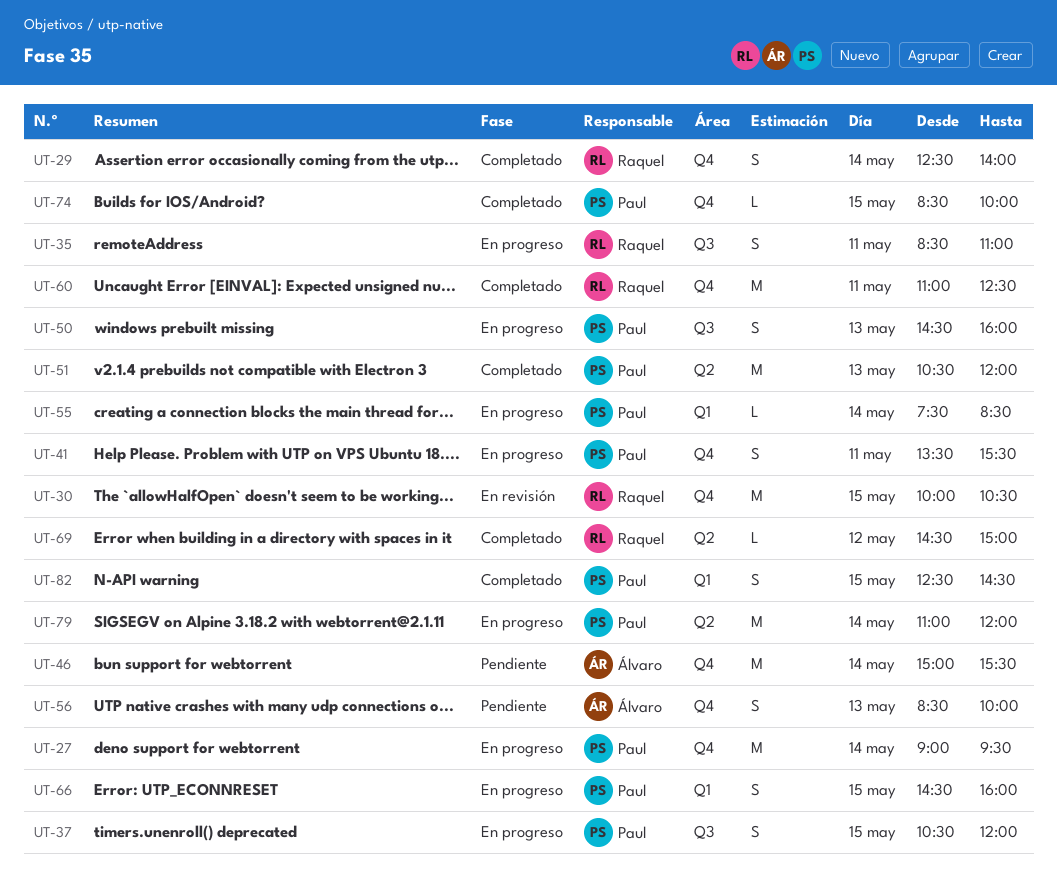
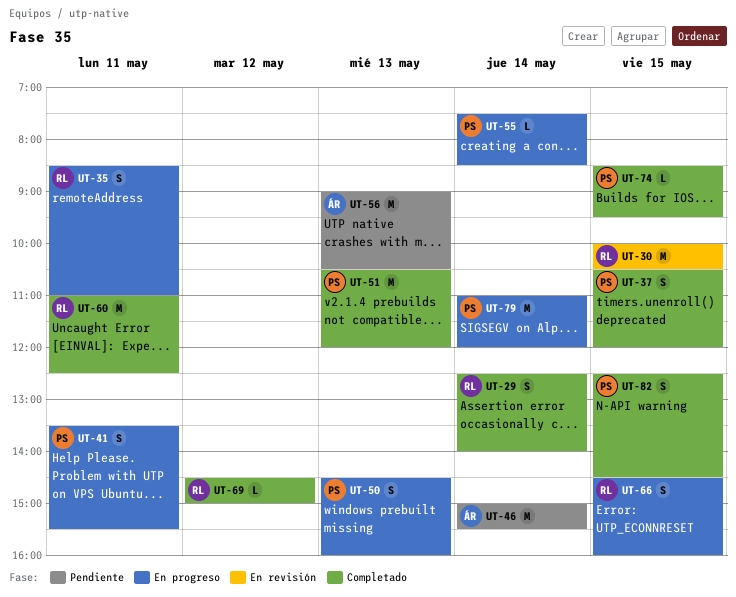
UT-27: present -> none
UT-37, status: En progreso -> Completado
UT-56, estimate: S -> M
UT-56, begins: 08:30 -> 09:00
UT-56, ends: 10:00 -> 10:30
UT-66, owner: Paul -> Raquel
UT-74, ends: 10:00 -> 09:30

